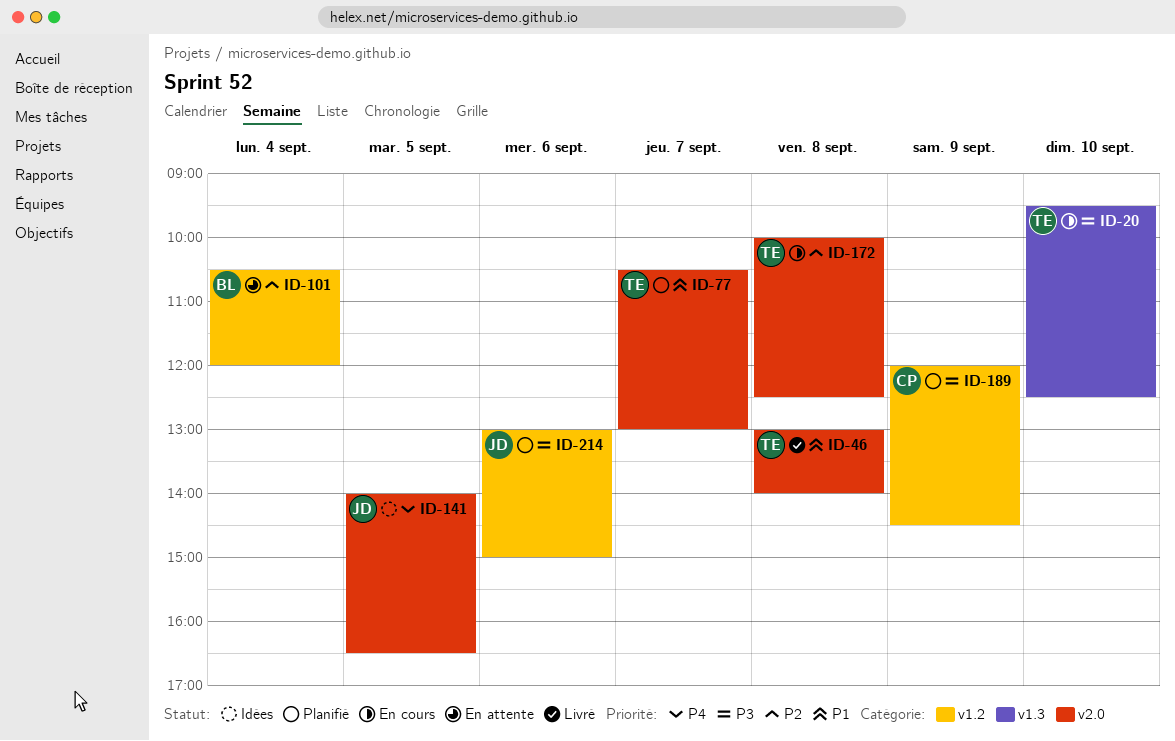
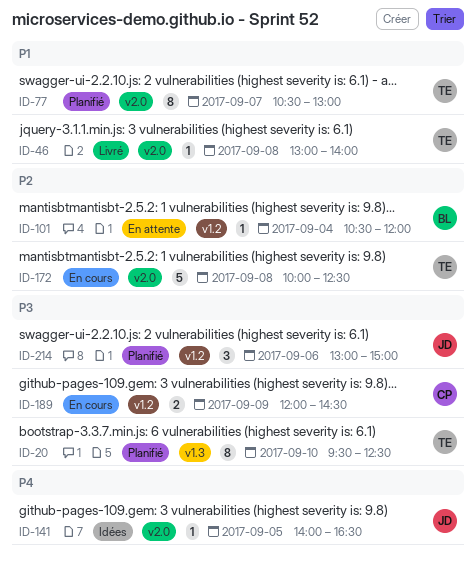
ID-20, status: En cours -> Planifié
ID-189, status: Planifié -> En cours

